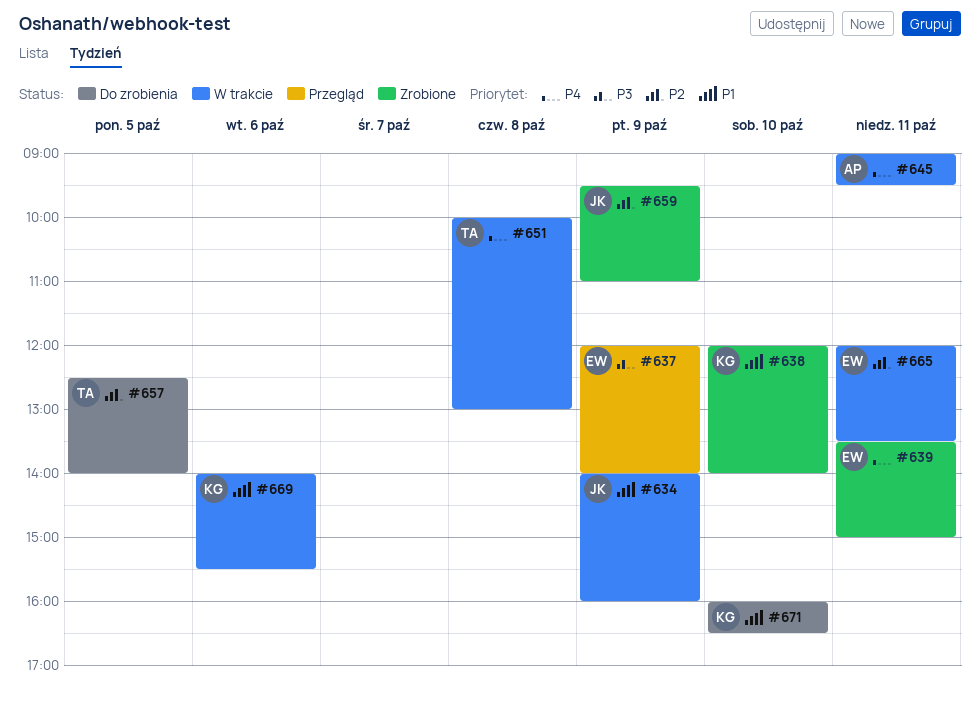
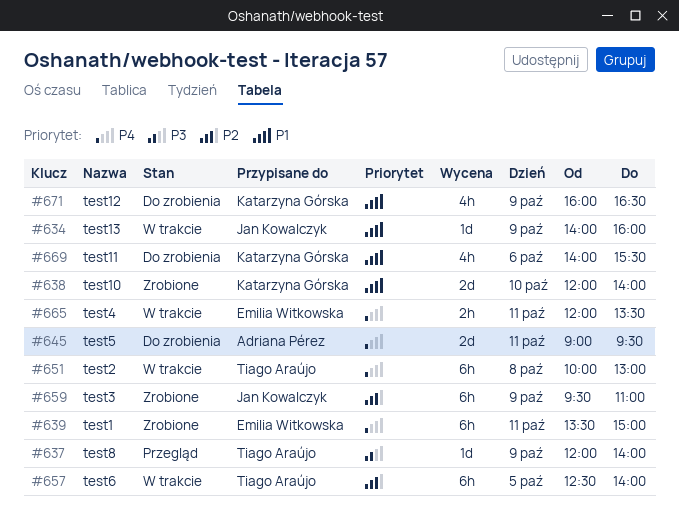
#637, owner: Emilia Witkowska -> Tiago Araújo
#645, status: W trakcie -> Do zrobienia
#657, status: Do zrobienia -> W trakcie
#665, priority: P2 -> P4
#669, status: W trakcie -> Do zrobienia
#671, day: Oct 10 -> Oct 9

